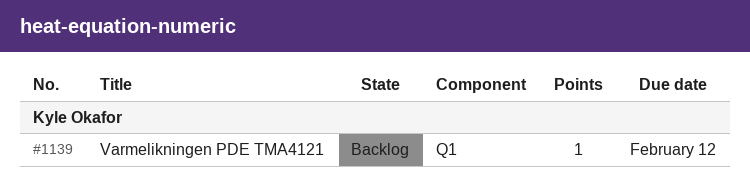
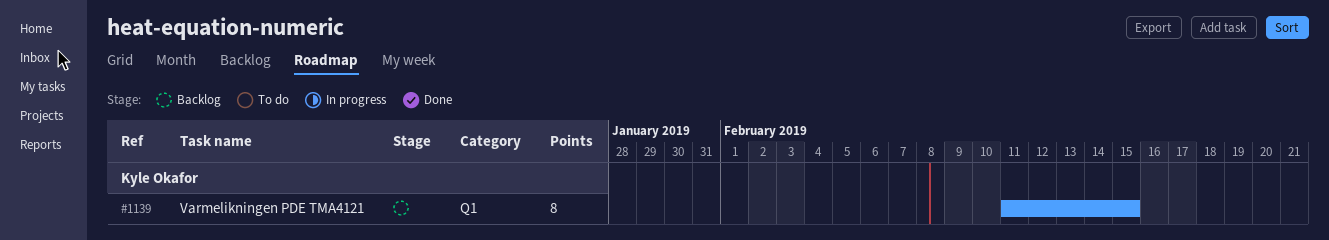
#1139, estimate: 1 -> 8
#1139, due: Feb 12 -> Feb 15

